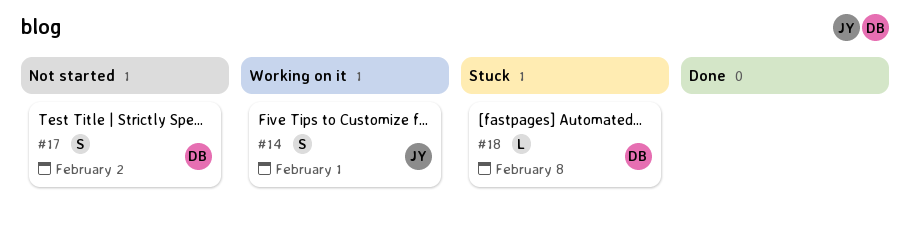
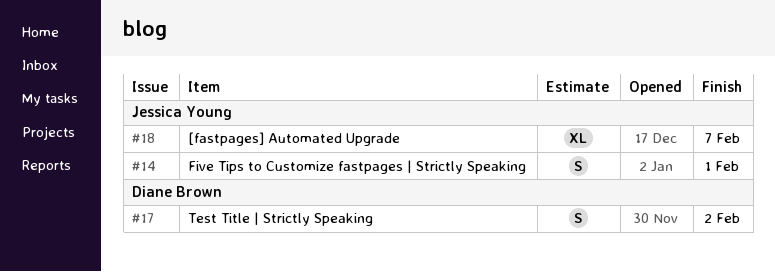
#18, owner: Diane Brown -> Jessica Young
#18, estimate: L -> XL
#18, due: Feb 8 -> Feb 7

